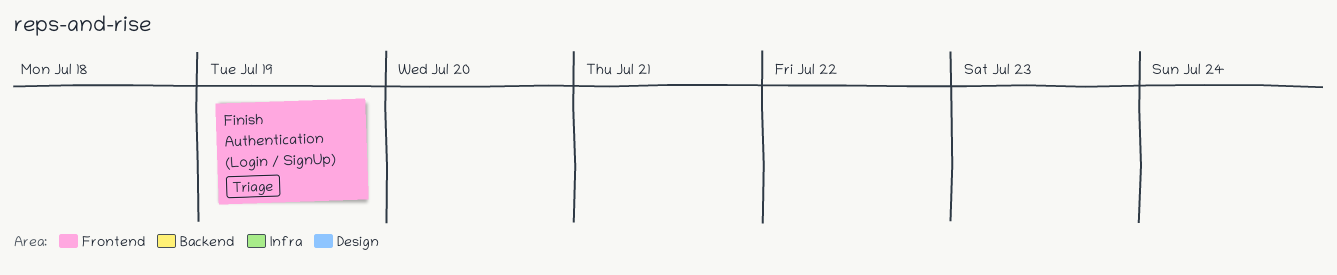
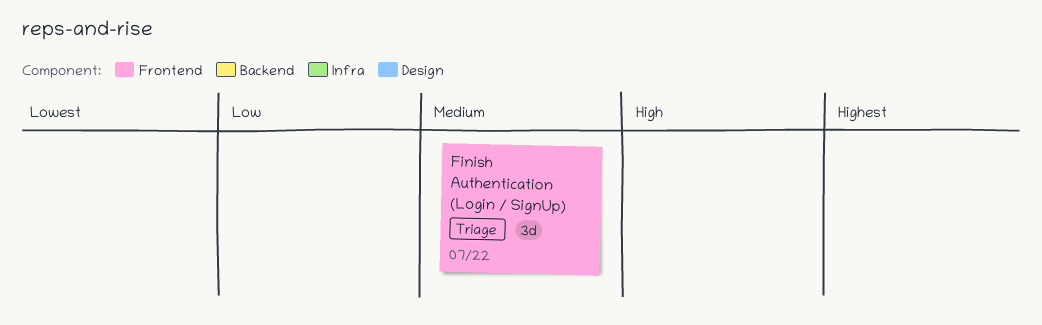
Finish Authentication (Login / SignUp), due: Jul 19 -> Jul 22

